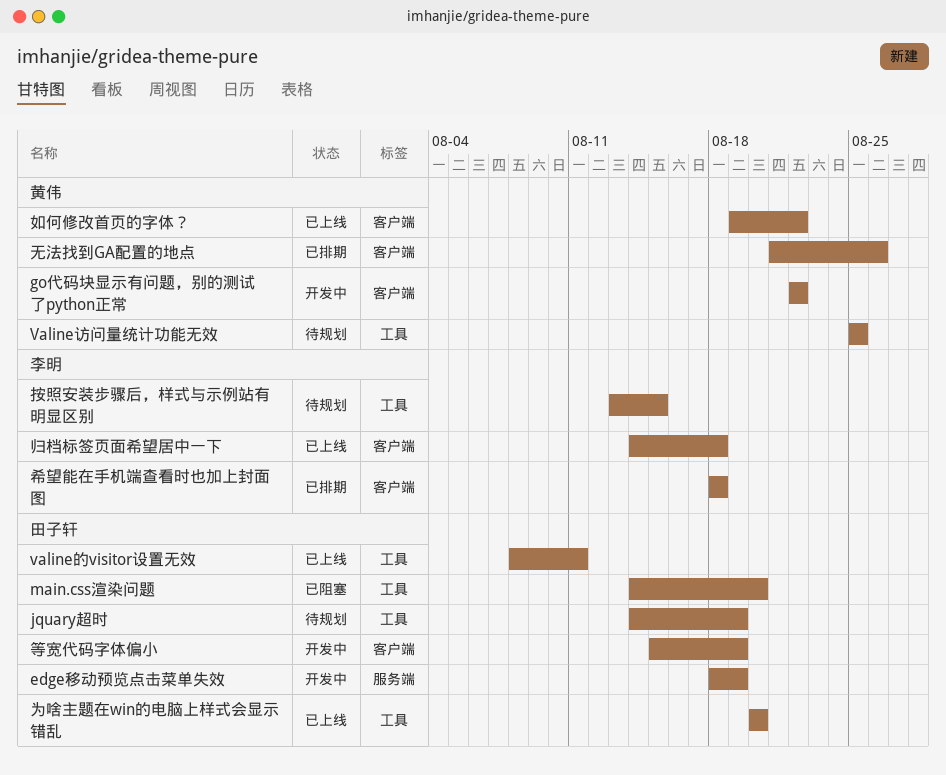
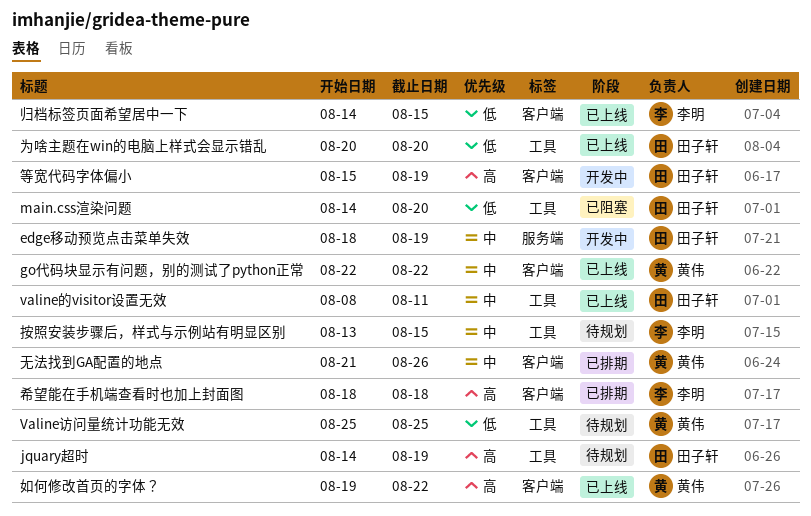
go代码块显示有问题，别的测试了python正常, status: 开发中 -> 已上线
归档标签页面希望居中一下, due: Aug 18 -> Aug 15

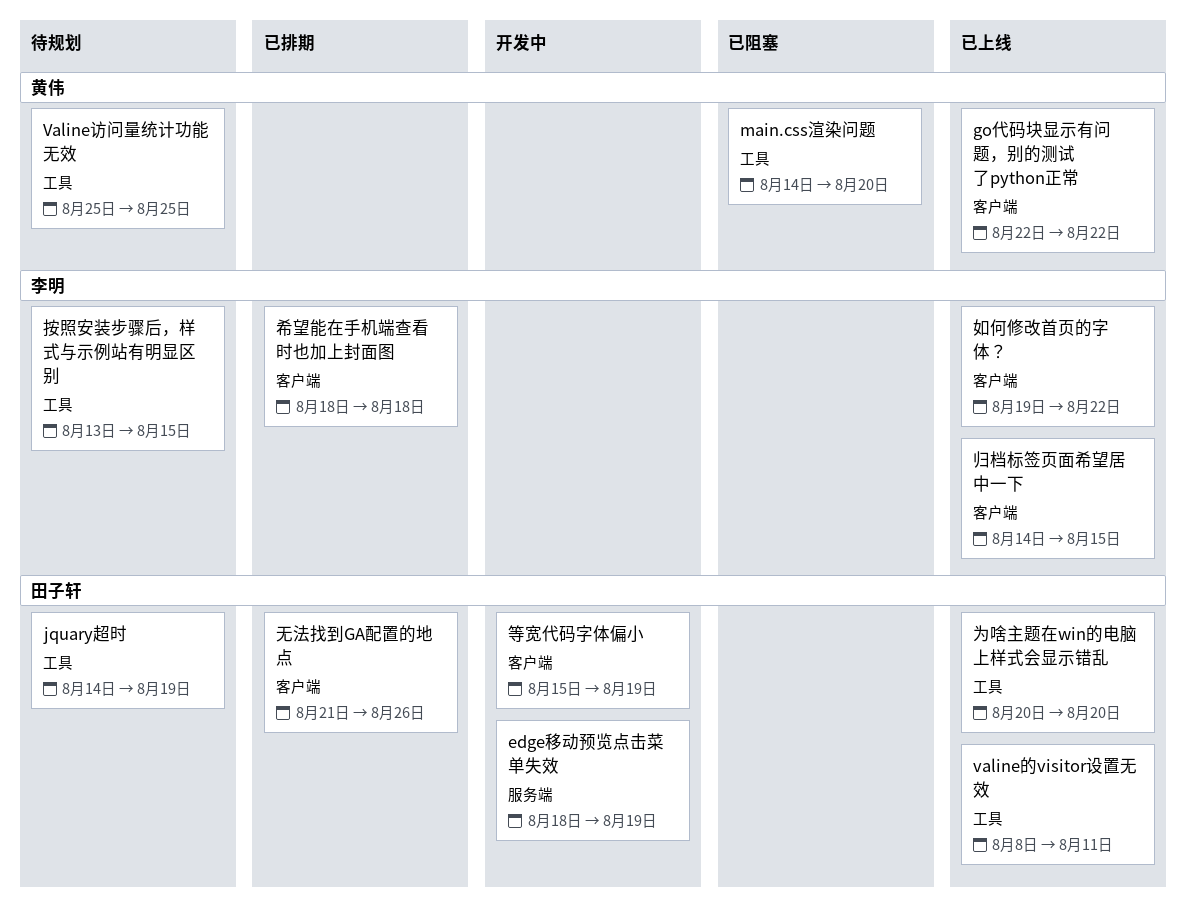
main.css渲染问题, owner: 田子轩 -> 黄伟
如何修改首页的字体？, owner: 黄伟 -> 李明
无法找到GA配置的地点, owner: 黄伟 -> 田子轩

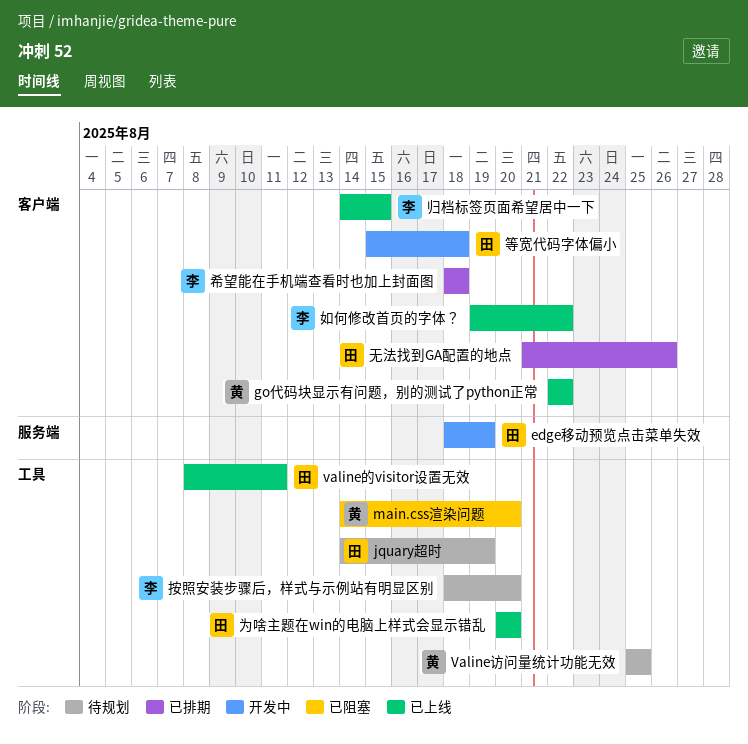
按照安装步骤后，样式与示例站有明显区别, start: Aug 13 -> Aug 18
按照安装步骤后，样式与示例站有明显区别, due: Aug 15 -> Aug 20
等宽代码字体偏小, due: Aug 19 -> Aug 18

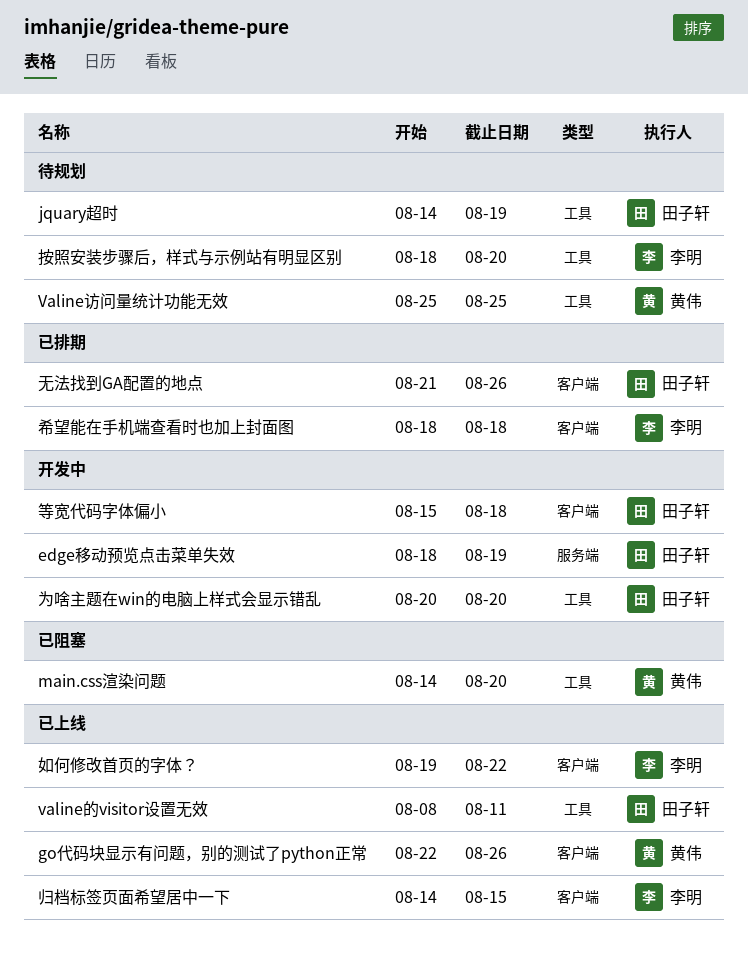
go代码块显示有问题，别的测试了python正常, due: Aug 22 -> Aug 26
为啥主题在win的电脑上样式会显示错乱, status: 已上线 -> 开发中

